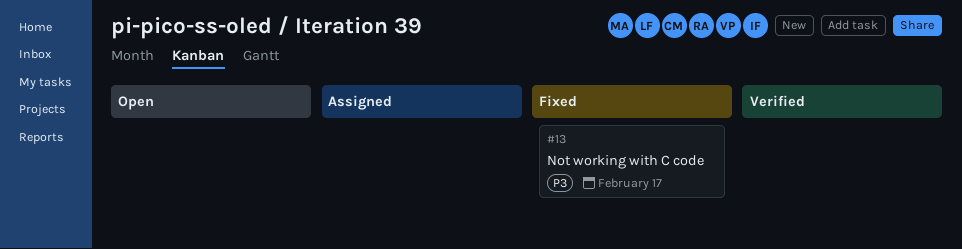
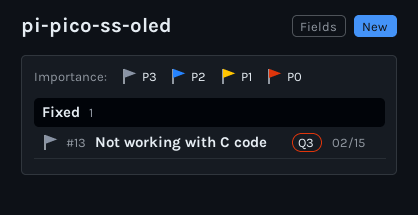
#13, due: Feb 17 -> Feb 15

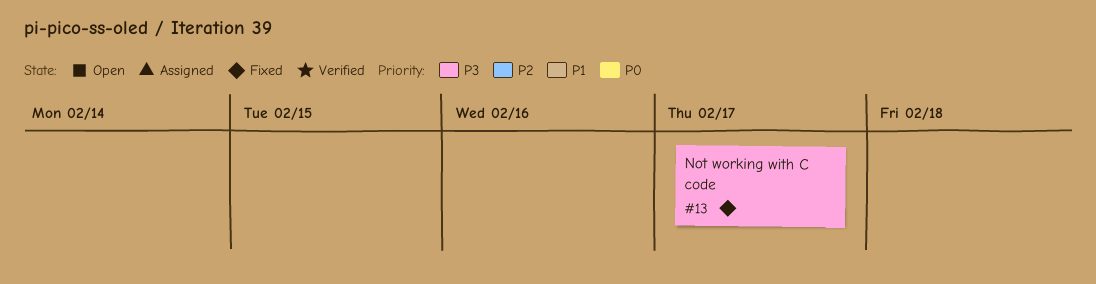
#13, due: Feb 15 -> Feb 17

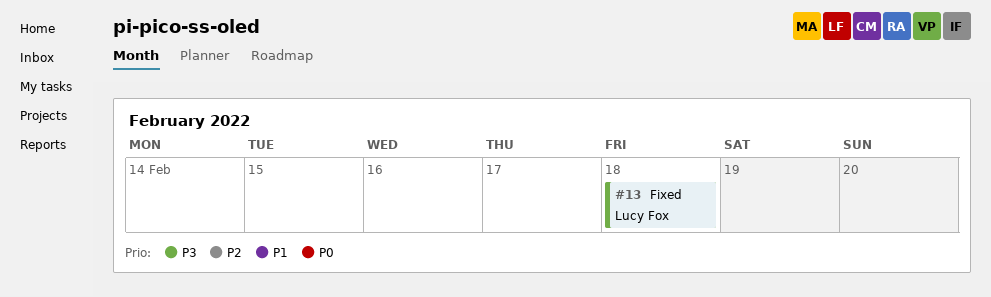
#13, due: Feb 17 -> Feb 18

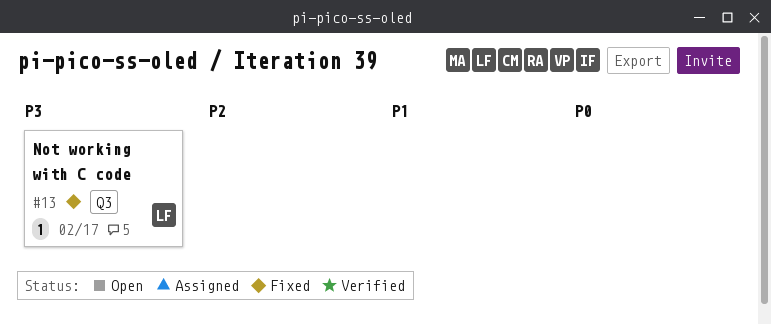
#13, due: Feb 18 -> Feb 17

